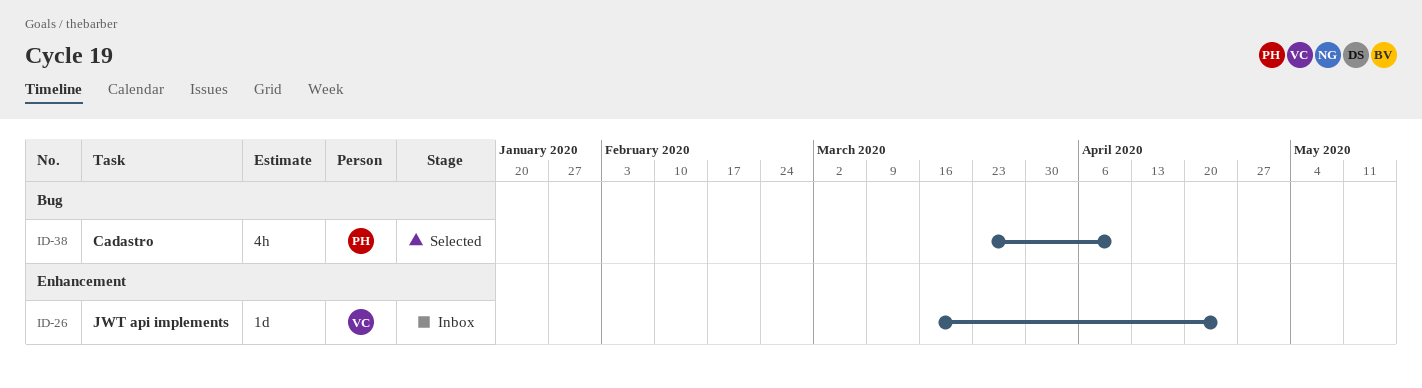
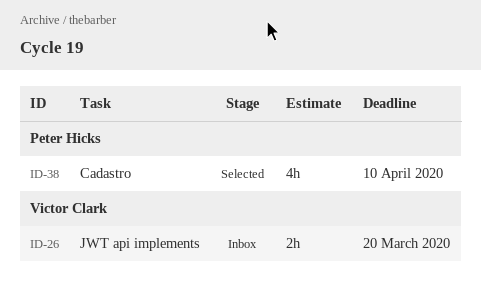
ID-26, estimate: 1d -> 2h
ID-26, due: Apr 24 -> Mar 20

